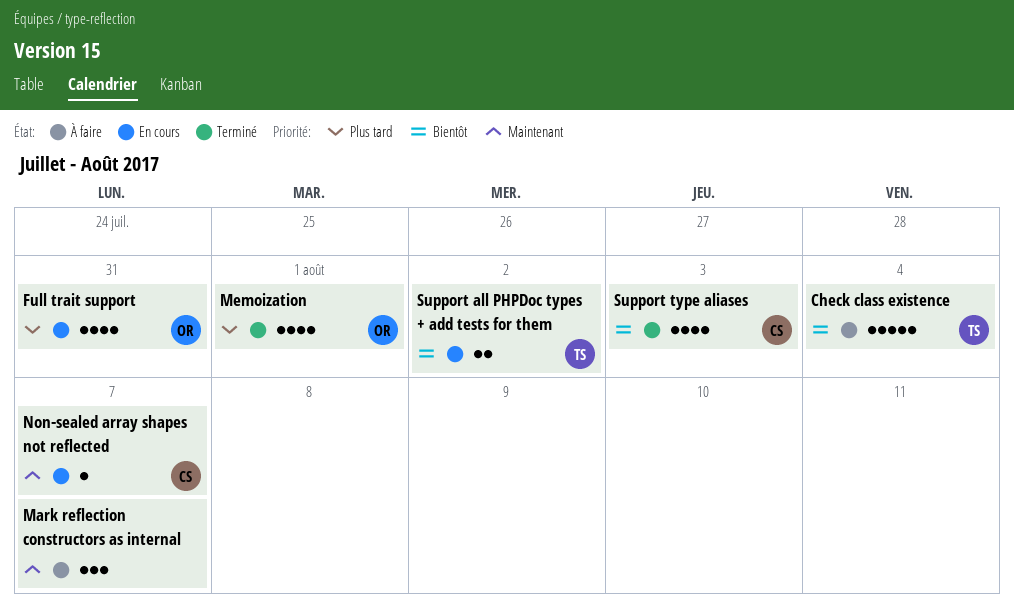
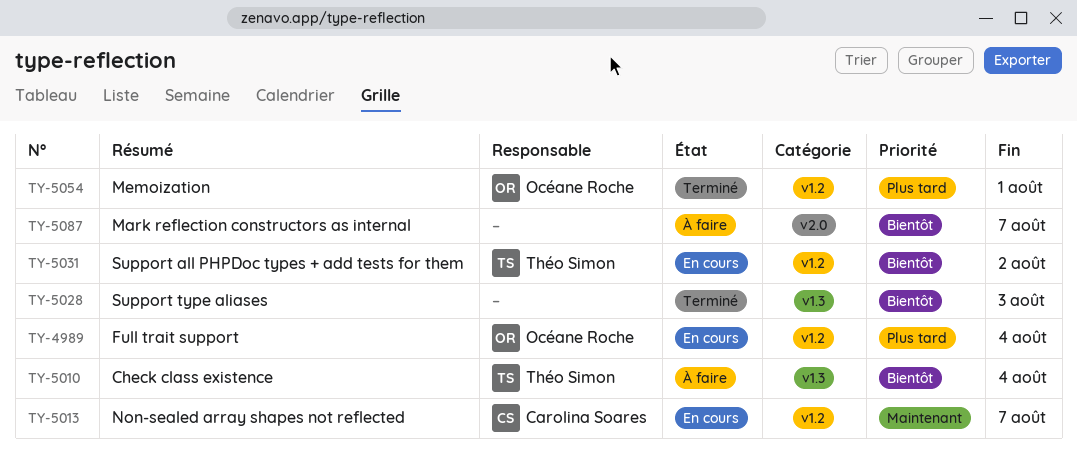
Full trait support, due: Jul 31 -> Aug 4
Mark reflection constructors as internal, priority: Maintenant -> Bientôt
Support type aliases, owner: Carolina Soares -> none

